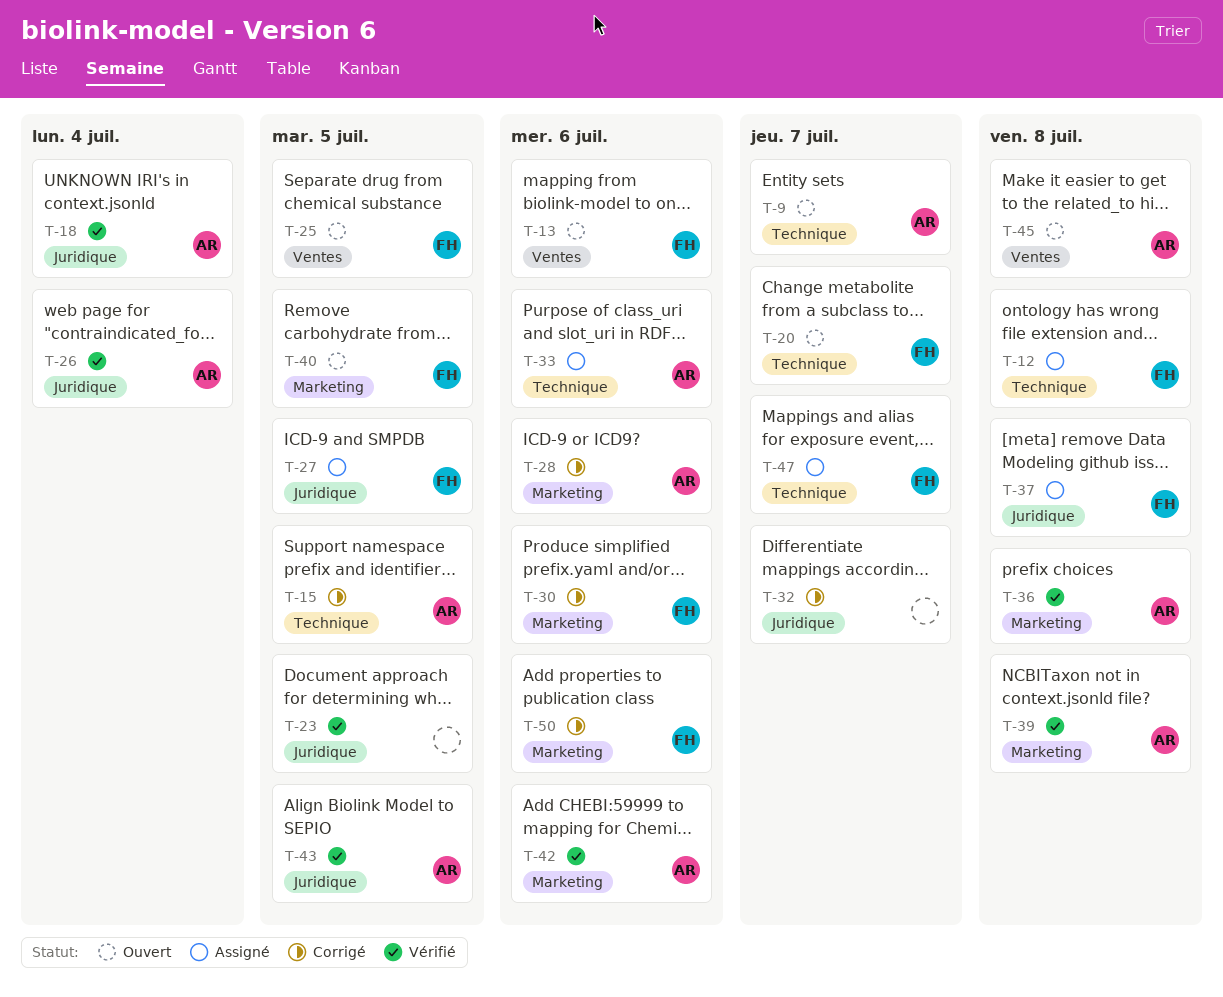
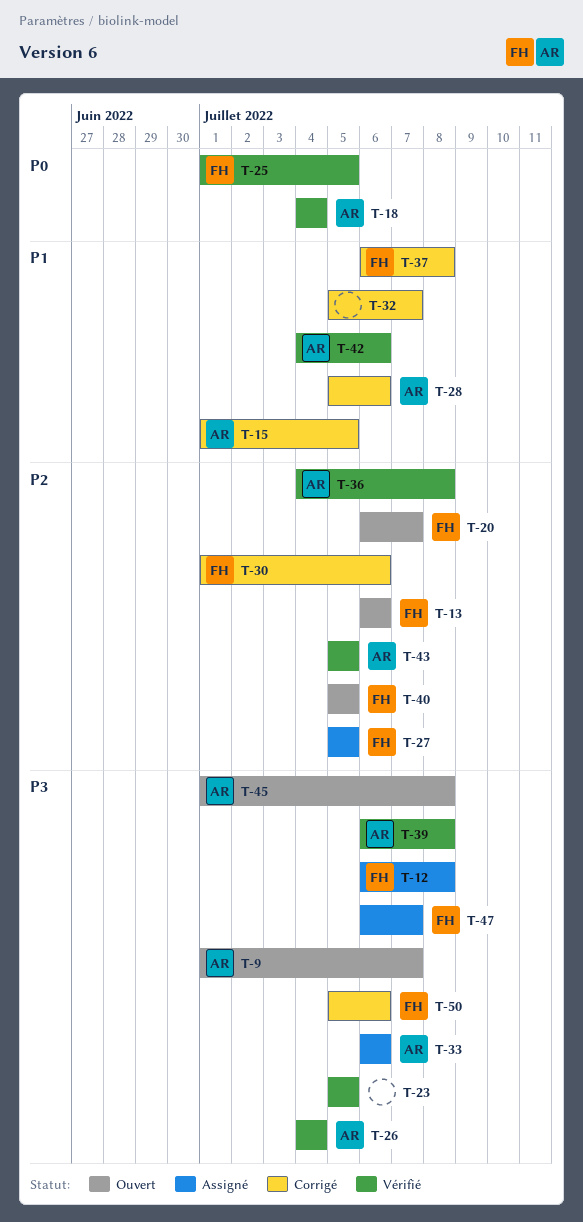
T-25, status: Ouvert -> Vérifié
T-37, status: Assigné -> Corrigé

